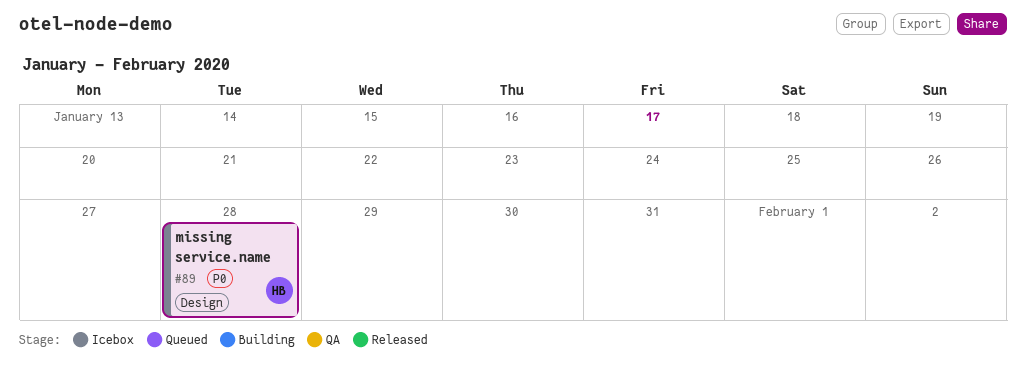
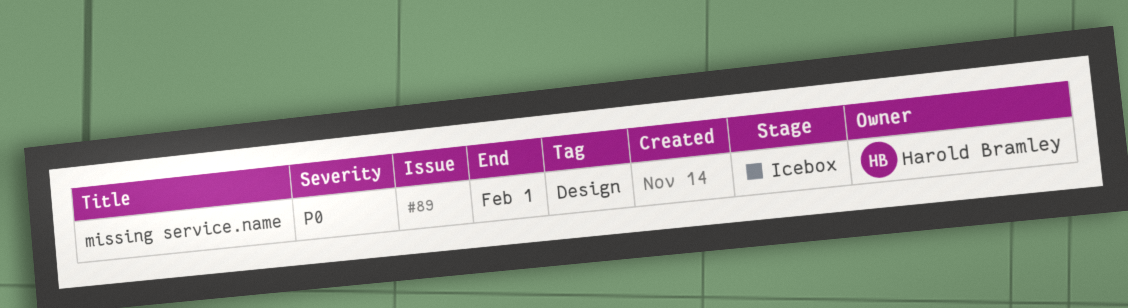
#89, due: Jan 28 -> Feb 1

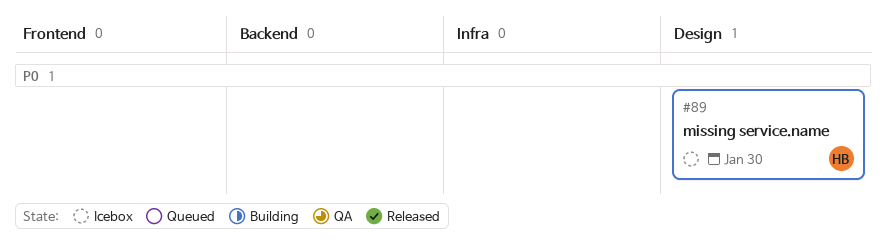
#89, due: Feb 1 -> Jan 30

